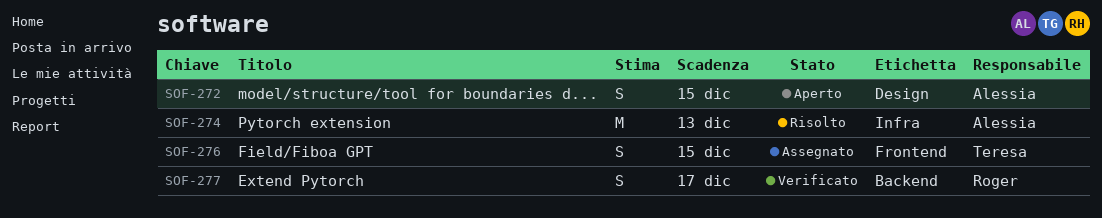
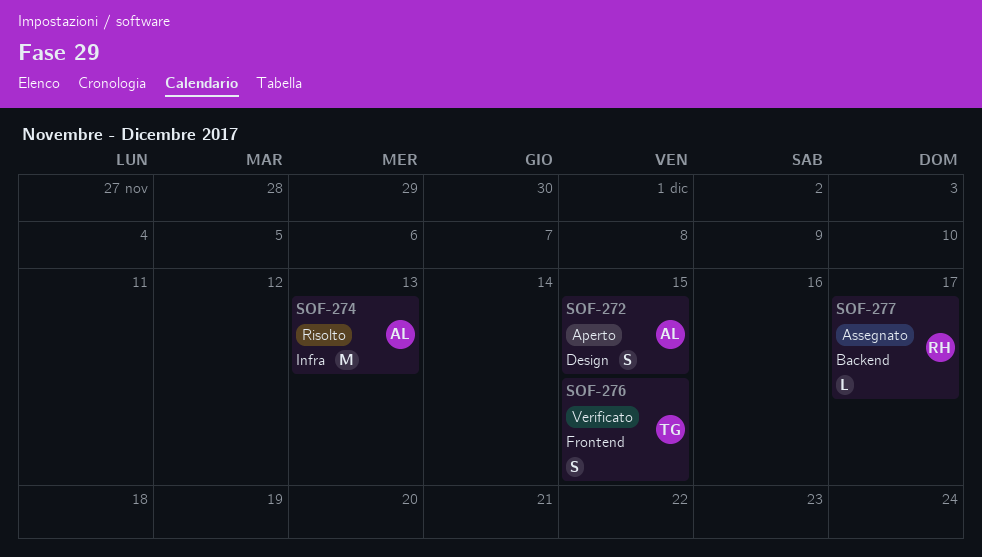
SOF-276, status: Assegnato -> Verificato
SOF-277, status: Verificato -> Assegnato
SOF-277, estimate: S -> L

